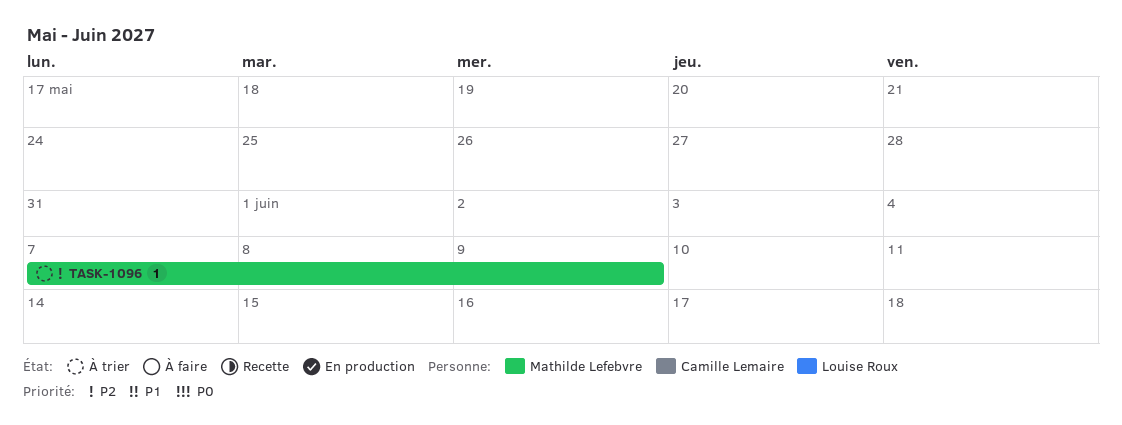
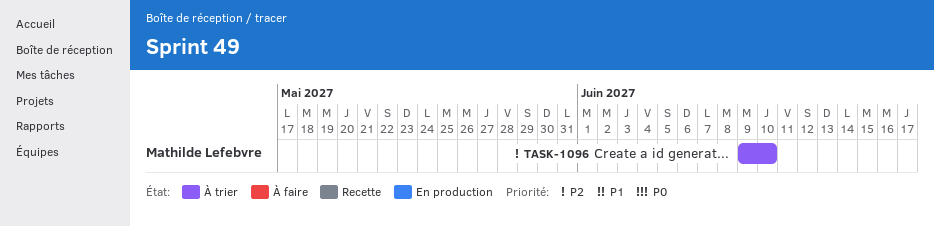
TASK-1096, start: Jun 7 -> Jun 9
TASK-1096, due: Jun 9 -> Jun 10

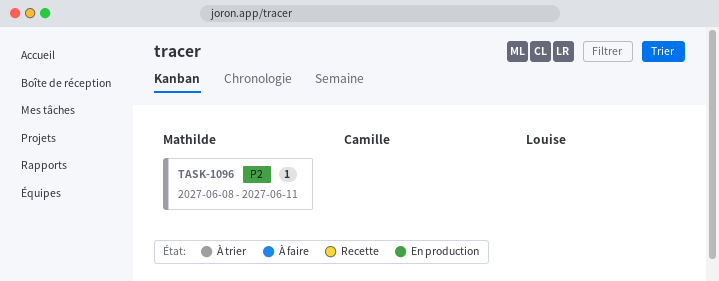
TASK-1096, start: Jun 9 -> Jun 8
TASK-1096, due: Jun 10 -> Jun 11

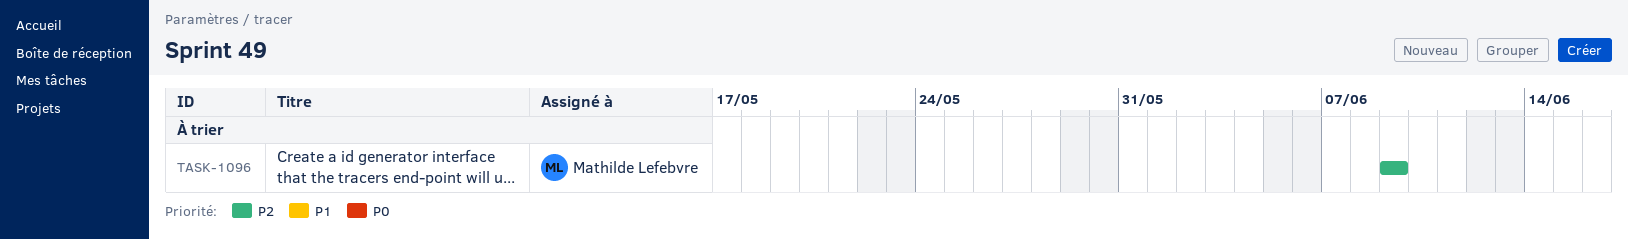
TASK-1096, start: Jun 8 -> Jun 9
TASK-1096, due: Jun 11 -> Jun 9

